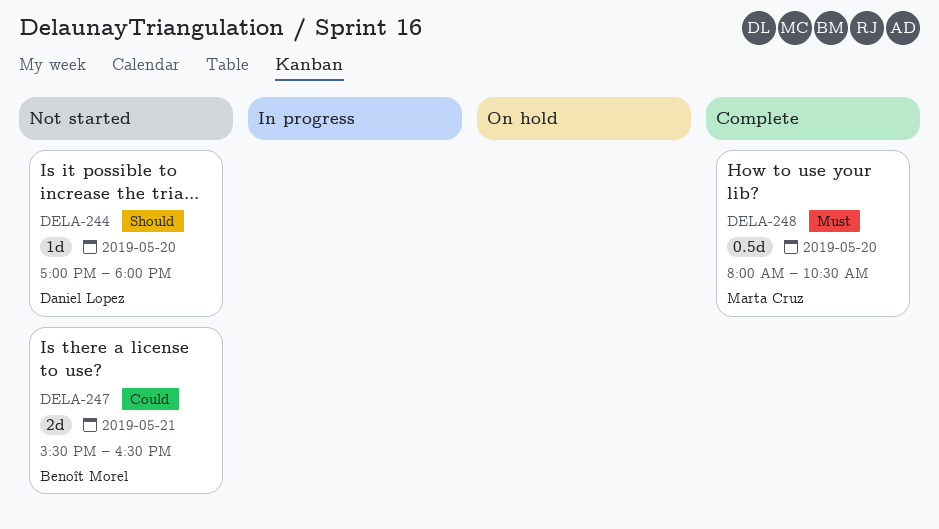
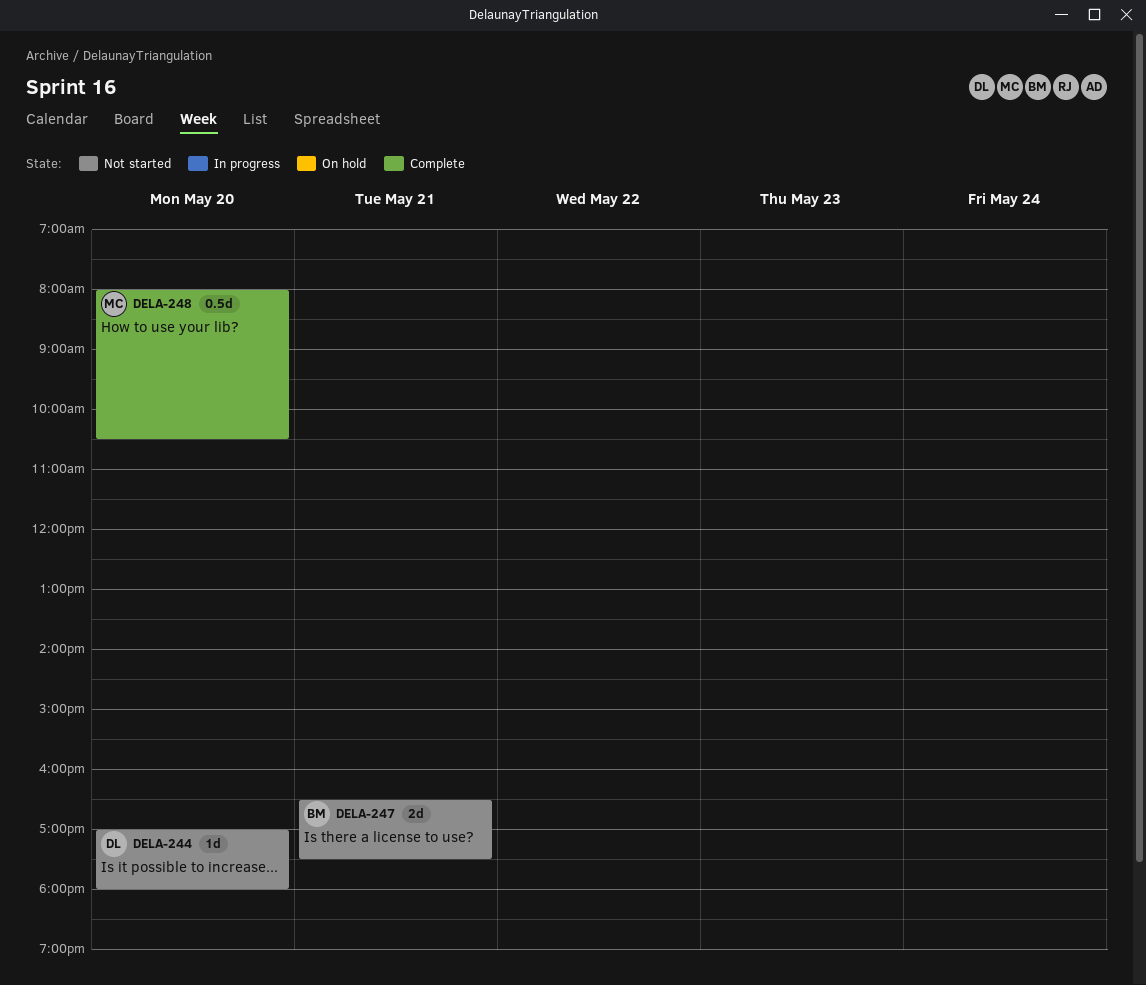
DELA-247, begins: 15:30 -> 16:30
DELA-247, ends: 16:30 -> 17:30

